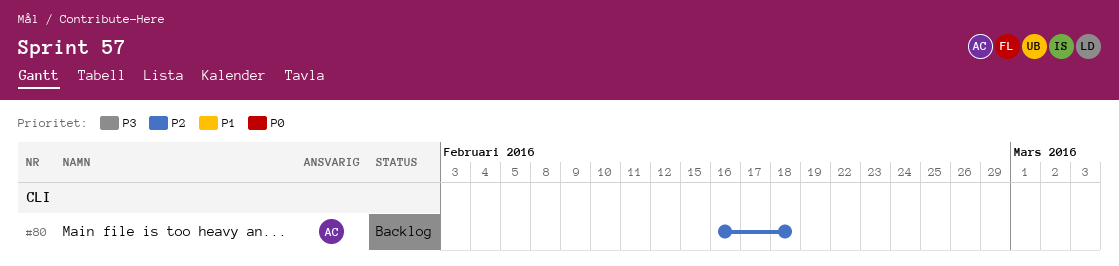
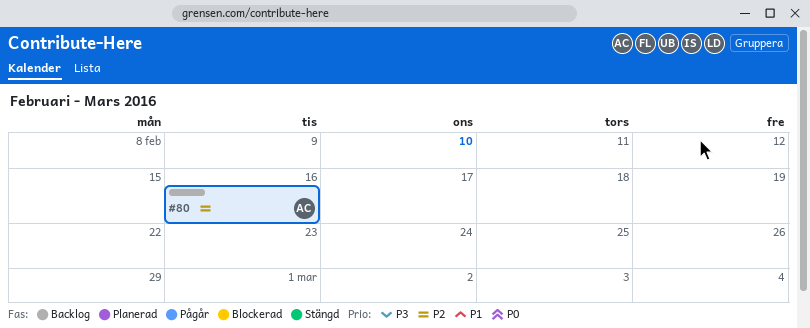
#80, due: Feb 18 -> Feb 16

